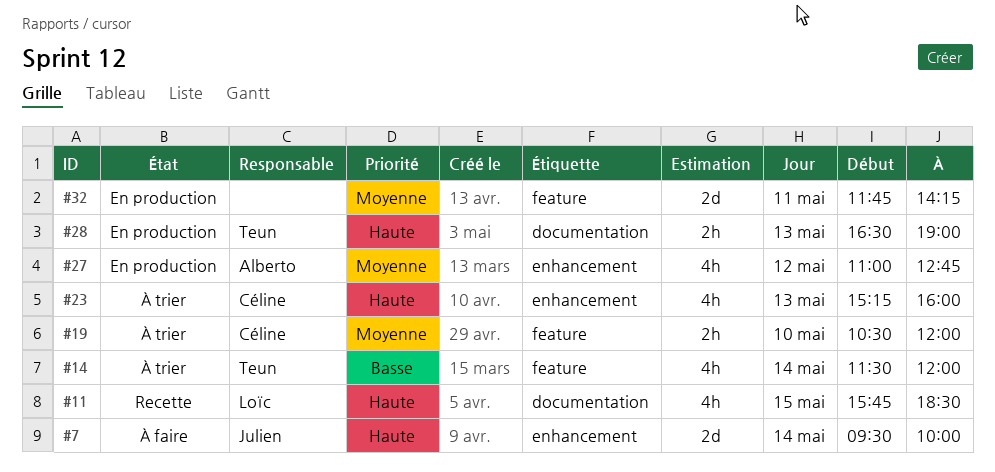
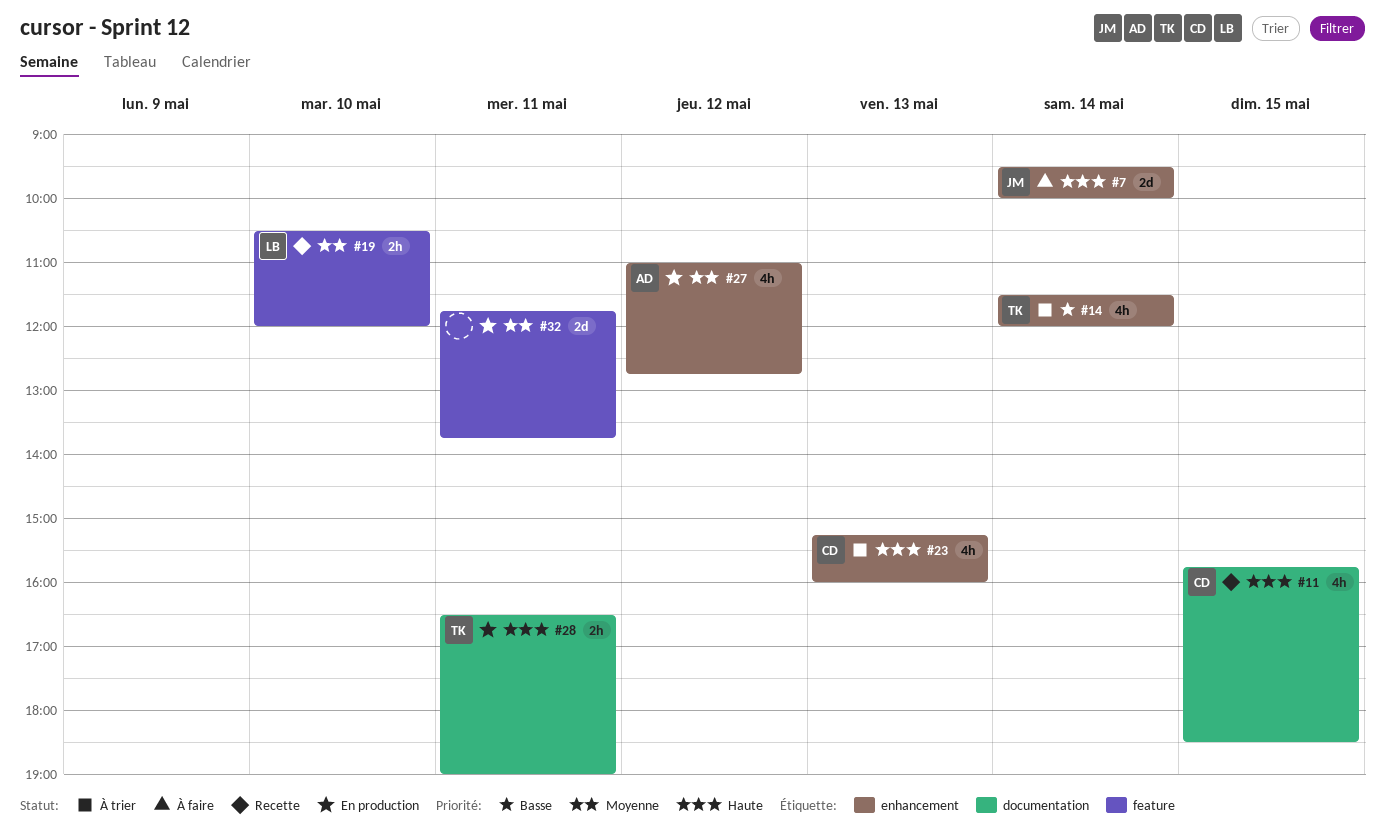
#11, owner: Loïc -> Céline
#14, label: feature -> enhancement
#19, status: À trier -> Recette
#19, owner: Céline -> Loïc
#28, day: May 13 -> May 11
#32, ends: 14:15 -> 13:45

